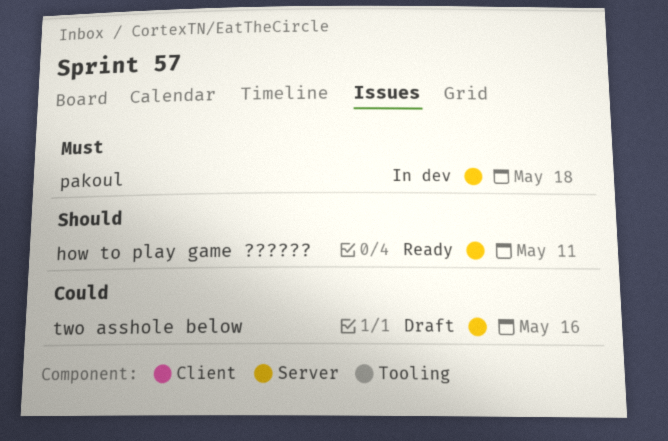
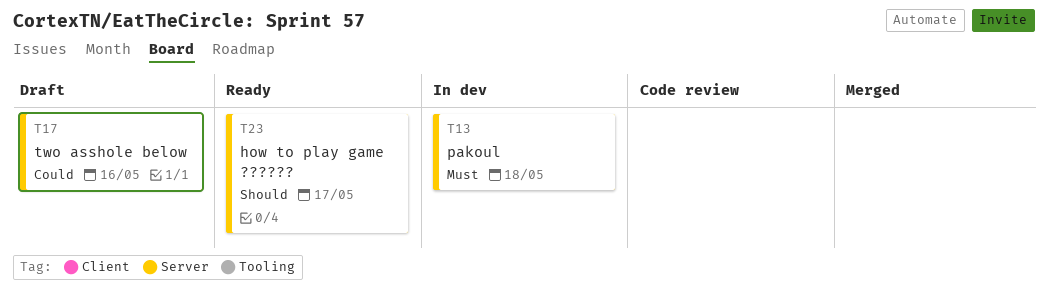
how to play game ??????, due: May 11 -> May 17

